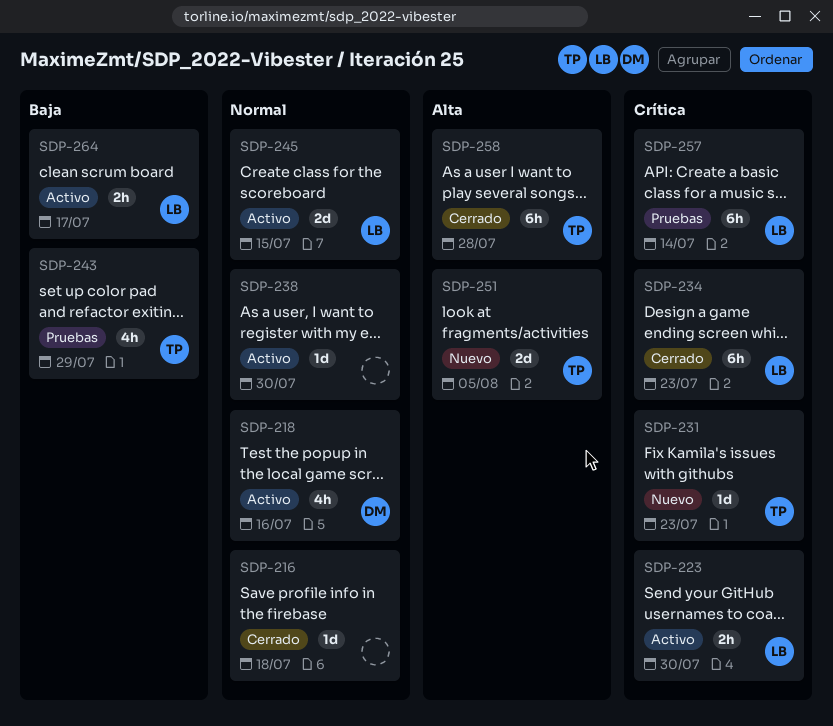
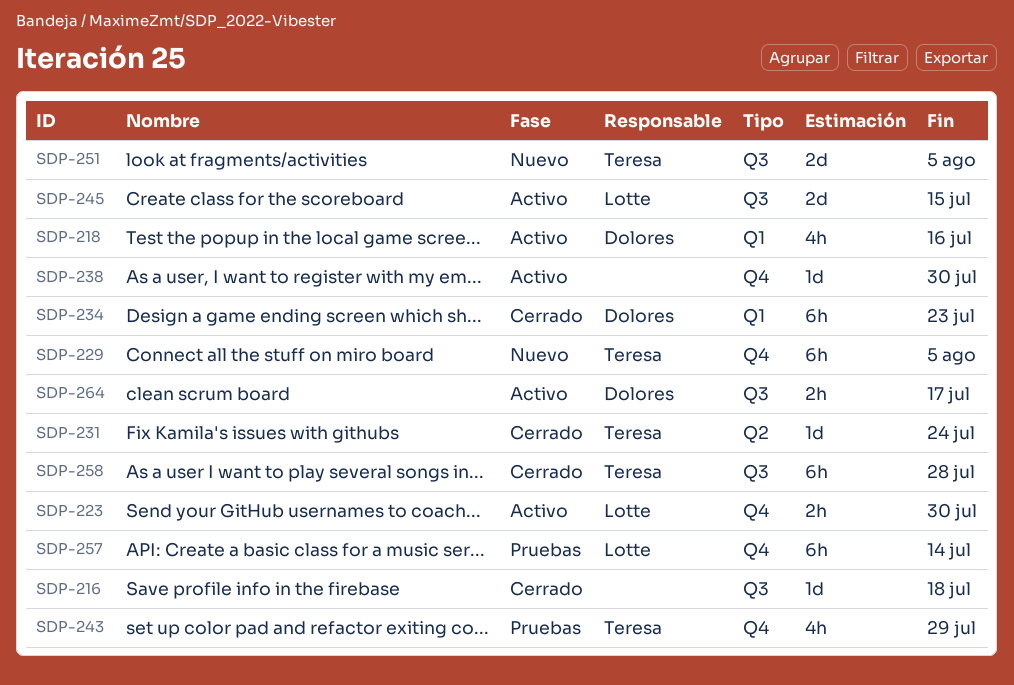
SDP-229: none -> present
SDP-231, status: Nuevo -> Cerrado
SDP-231, due: Jul 23 -> Jul 24
SDP-234, owner: Lotte -> Dolores
SDP-264, owner: Lotte -> Dolores

